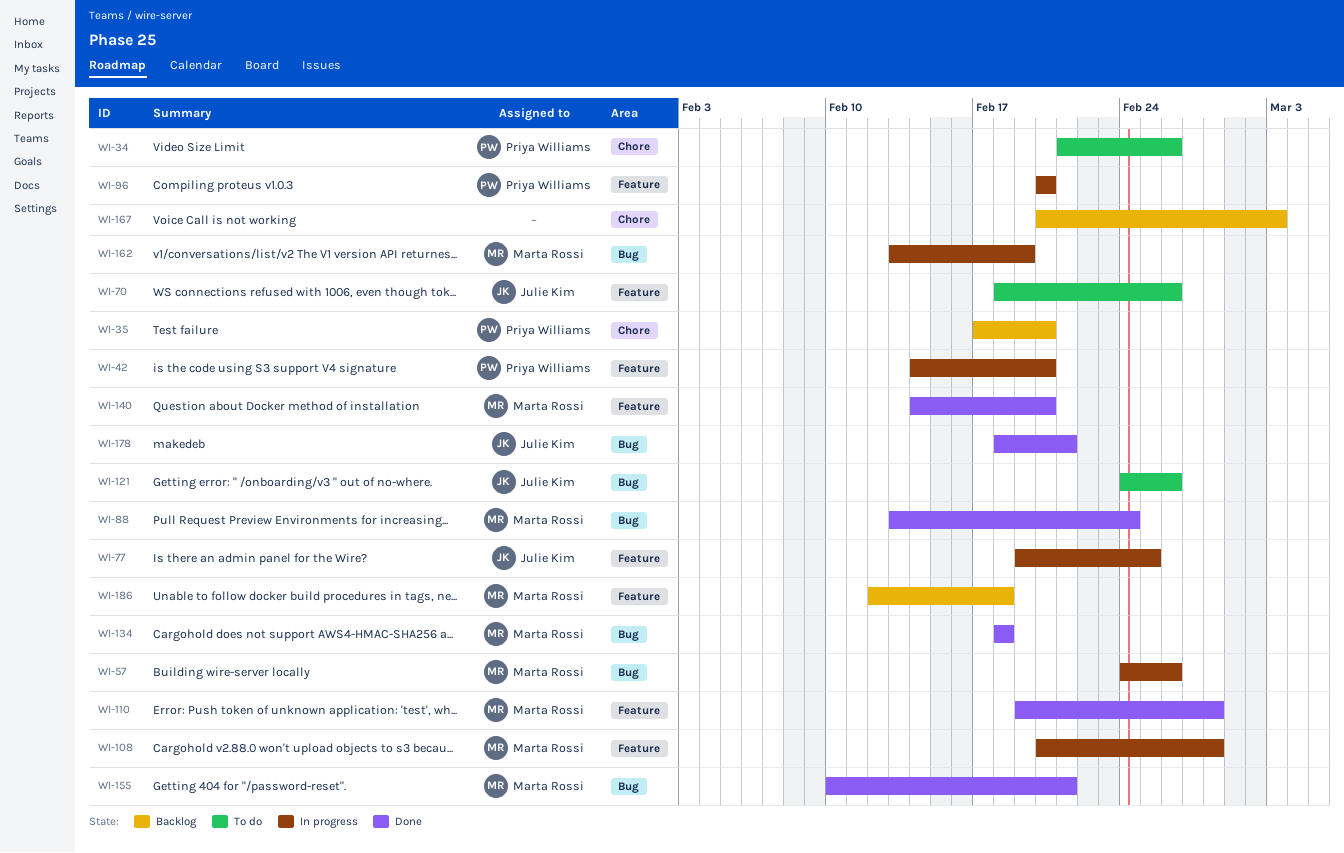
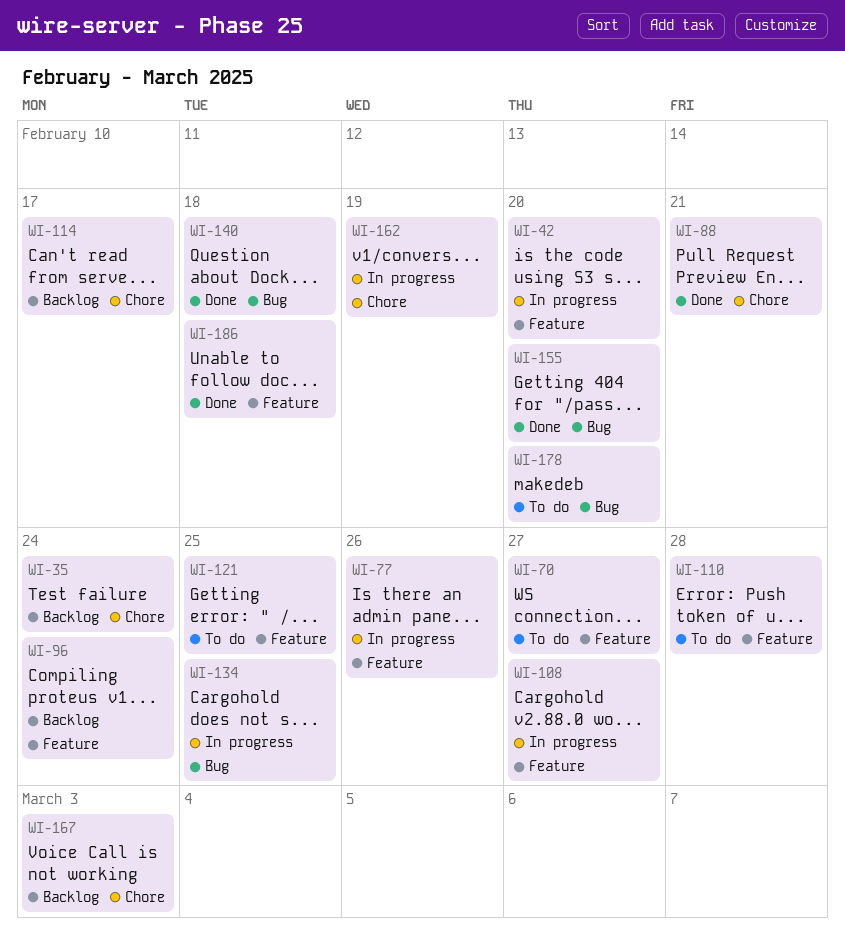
WI-34: present -> none
WI-35, due: Feb 20 -> Feb 24
WI-57: present -> none
WI-70, due: Feb 26 -> Feb 27
WI-77, due: Feb 25 -> Feb 26
WI-88, label: Bug -> Chore
WI-88, due: Feb 24 -> Feb 21
WI-96, status: In progress -> Backlog
WI-96, due: Feb 20 -> Feb 24
WI-108, due: Feb 28 -> Feb 27
WI-110, status: Done -> To do
WI-114: none -> present
WI-121, label: Bug -> Feature
WI-121, due: Feb 26 -> Feb 25
WI-134, status: Done -> In progress
WI-134, due: Feb 18 -> Feb 25
WI-140, label: Feature -> Bug
WI-140, due: Feb 20 -> Feb 18
WI-155, due: Feb 21 -> Feb 20
WI-162, label: Bug -> Chore
WI-178, status: Done -> To do
WI-178, due: Feb 21 -> Feb 20
WI-186, status: Backlog -> Done

